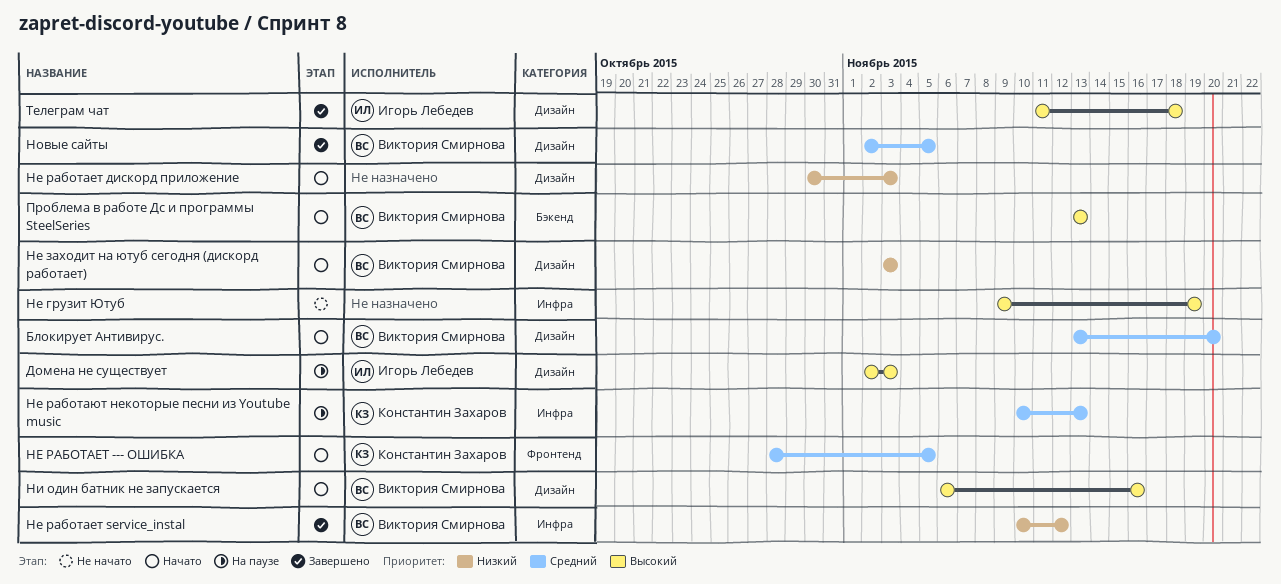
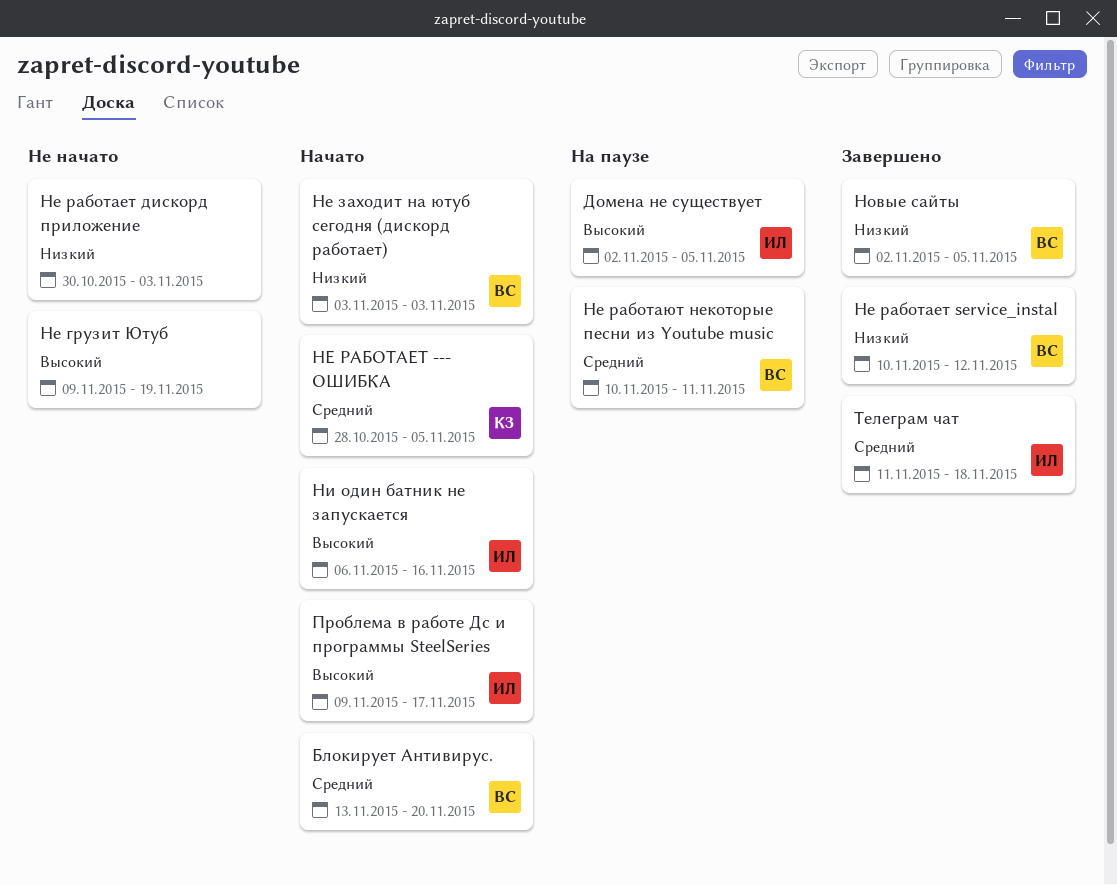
Домена не существует, due: Nov 3 -> Nov 5
Не работает дискорд приложение, status: Начато -> Не начато
Не работают некоторые песни из Youtube music, owner: Константин Захаров -> Виктория Смирнова
Не работают некоторые песни из Youtube music, due: Nov 13 -> Nov 11
Ни один батник не запускается, owner: Виктория Смирнова -> Игорь Лебедев
Новые сайты, priority: Средний -> Низкий
Проблема в работе Дс и программы SteelSeries, owner: Виктория Смирнова -> Игорь Лебедев
Проблема в работе Дс и программы SteelSeries, start: Nov 13 -> Nov 9
Проблема в работе Дс и программы SteelSeries, due: Nov 13 -> Nov 17
Телеграм чат, priority: Высокий -> Средний

